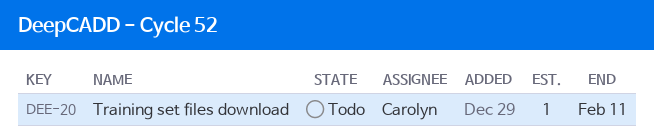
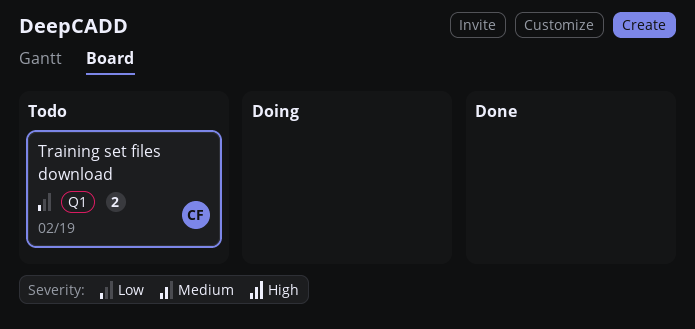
Training set files download, estimate: 1 -> 2
Training set files download, due: Feb 11 -> Feb 19

